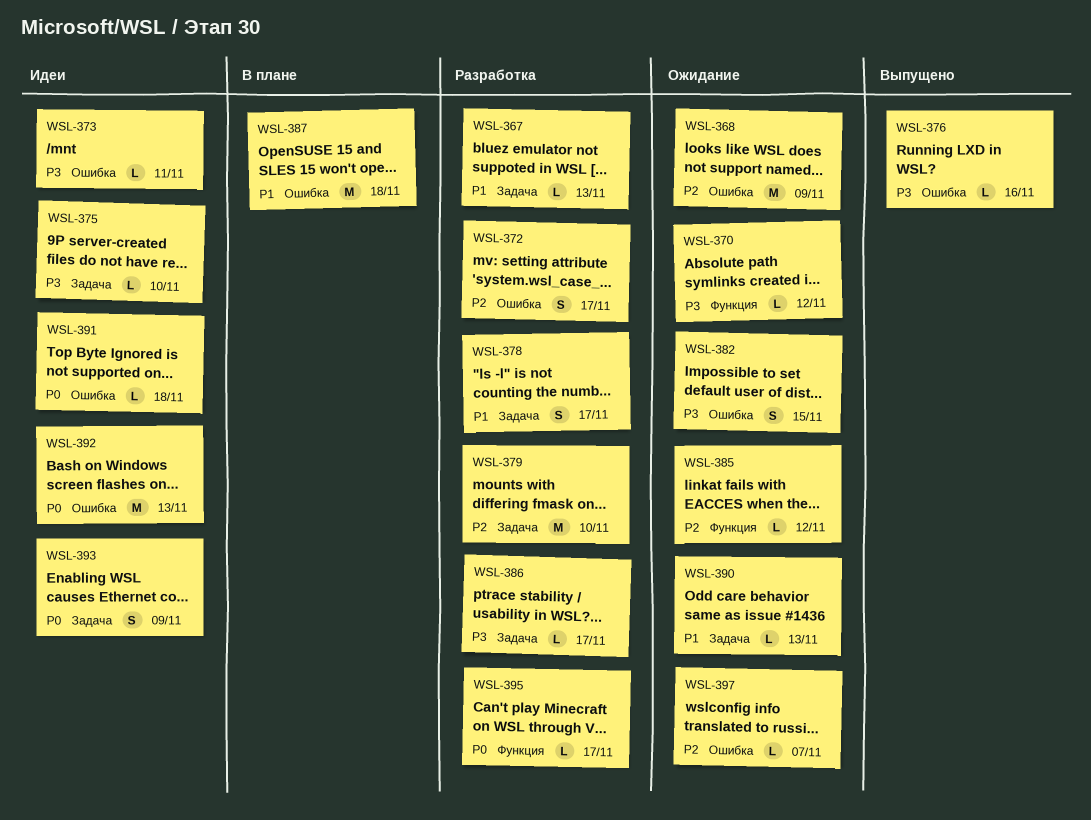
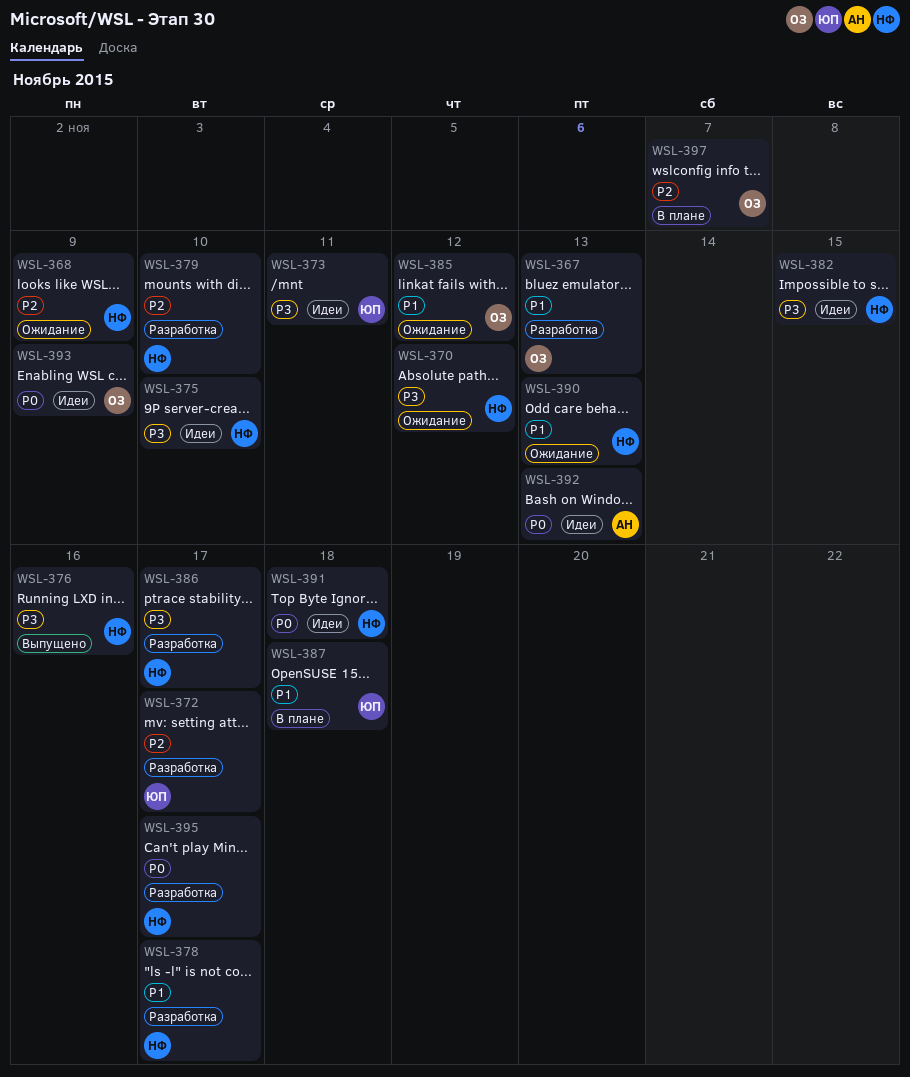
WSL-382, status: Ожидание -> Идеи
WSL-385, priority: P2 -> P1
WSL-397, status: Ожидание -> В плане

